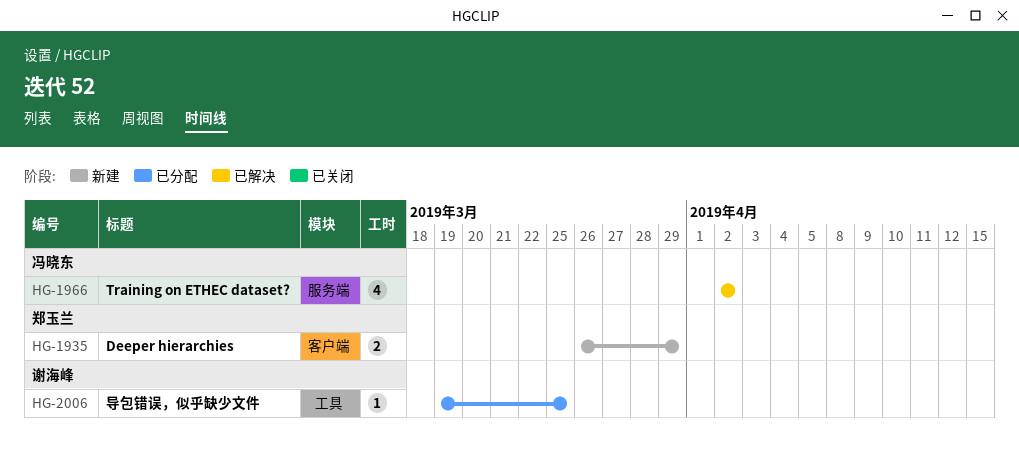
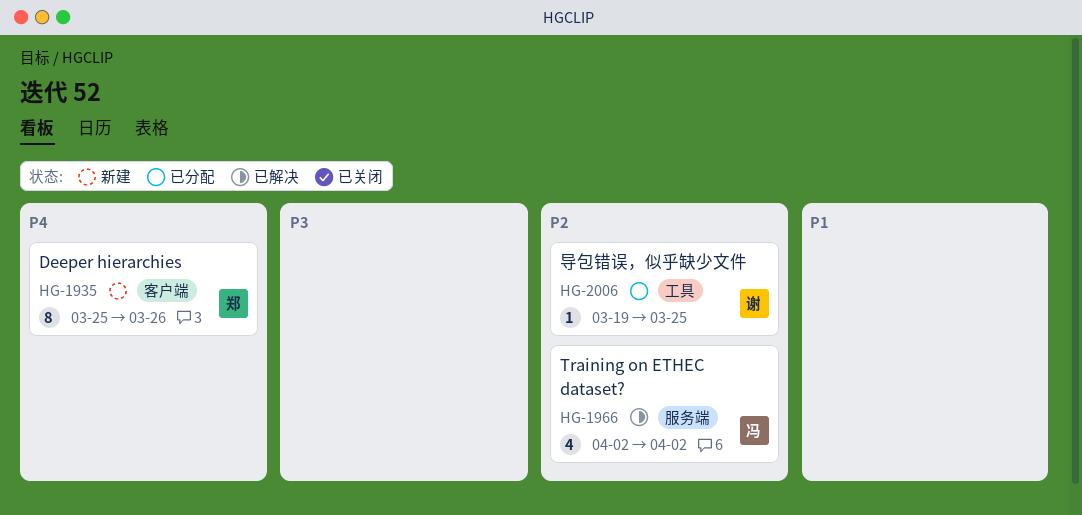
HG-1935, estimate: 2 -> 8
HG-1935, start: Mar 26 -> Mar 25
HG-1935, due: Mar 29 -> Mar 26

